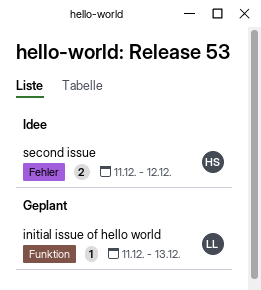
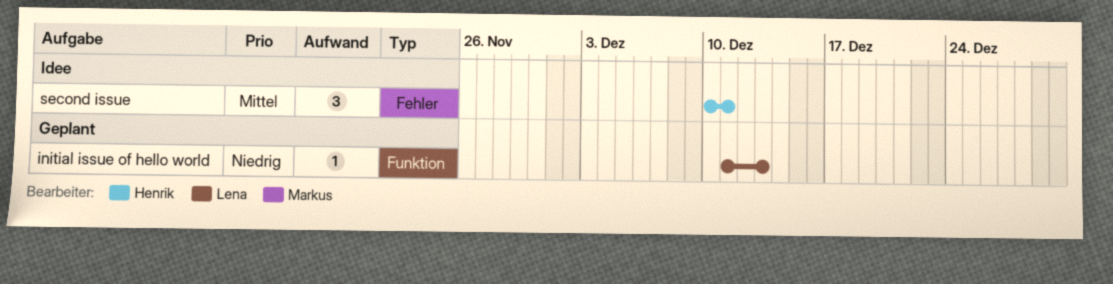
second issue, estimate: 2 -> 3
second issue, start: Dec 11 -> Dec 10
second issue, due: Dec 12 -> Dec 11

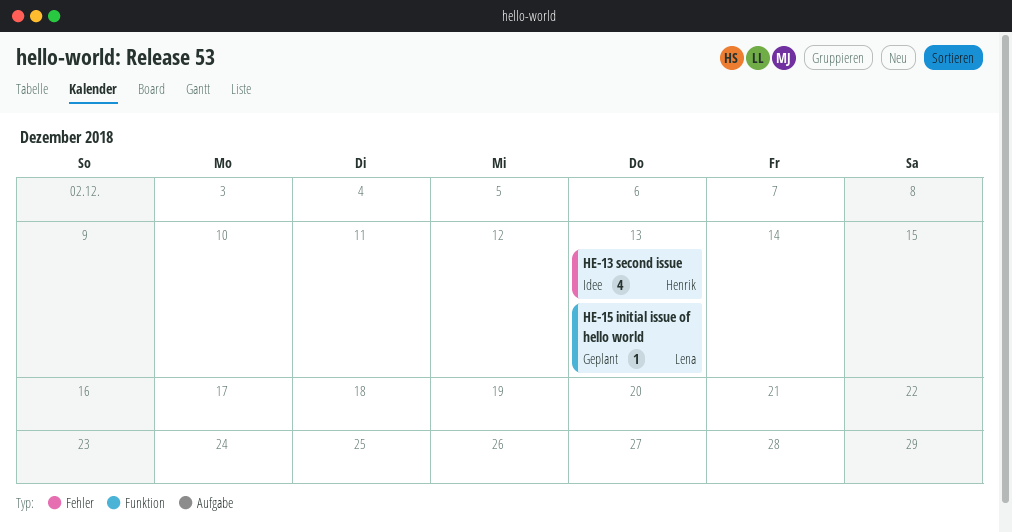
second issue, estimate: 3 -> 4
second issue, due: Dec 11 -> Dec 13

